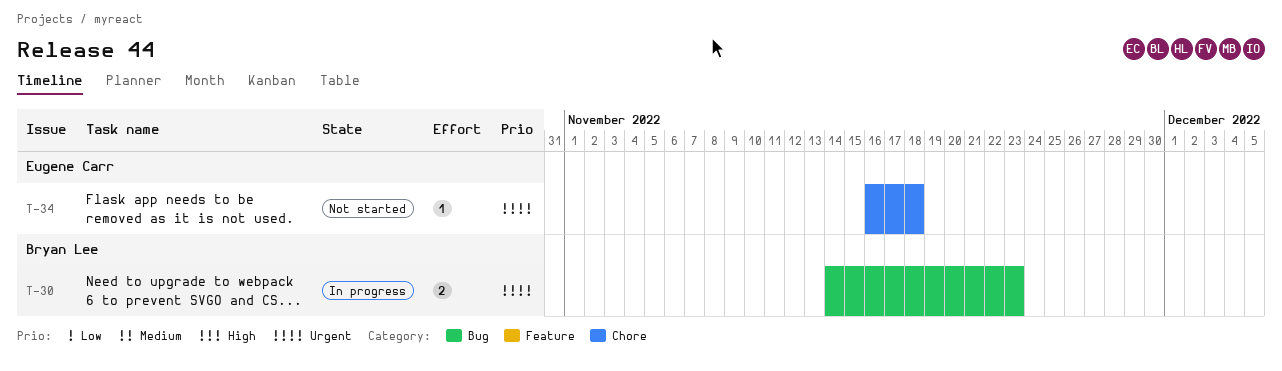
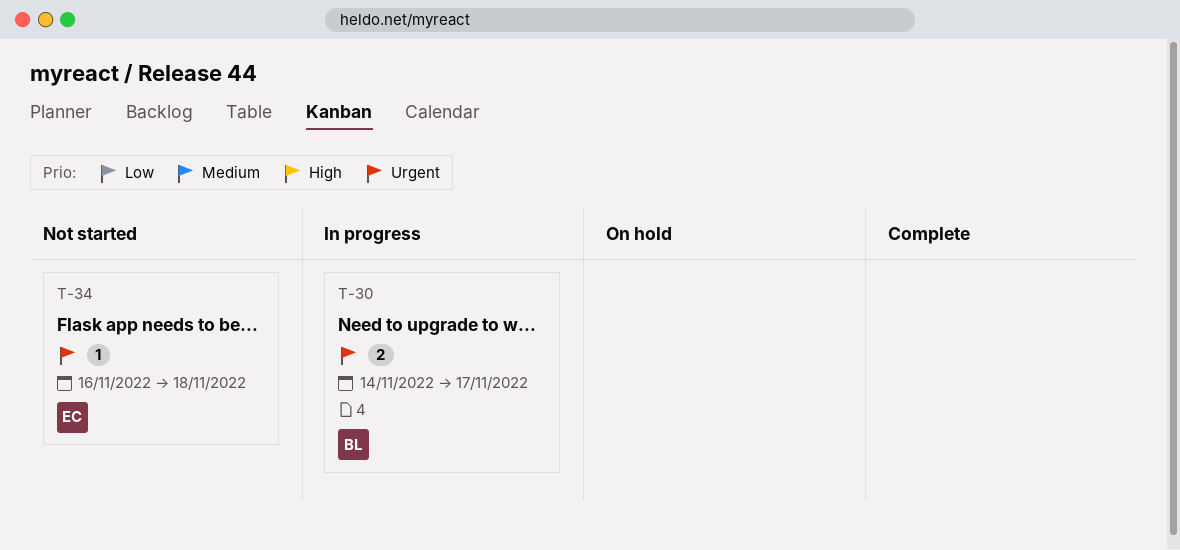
T-30, due: Nov 23 -> Nov 17

